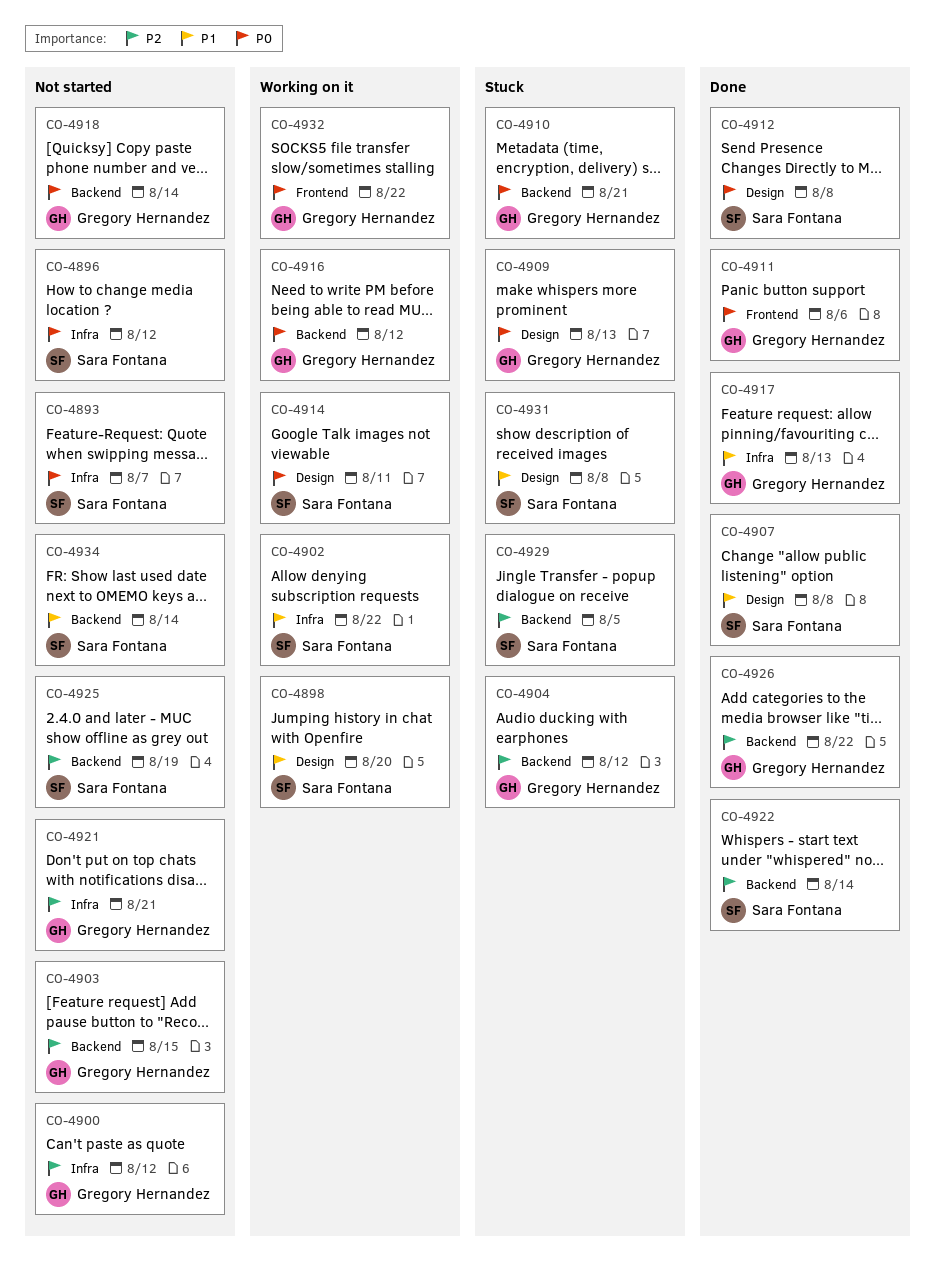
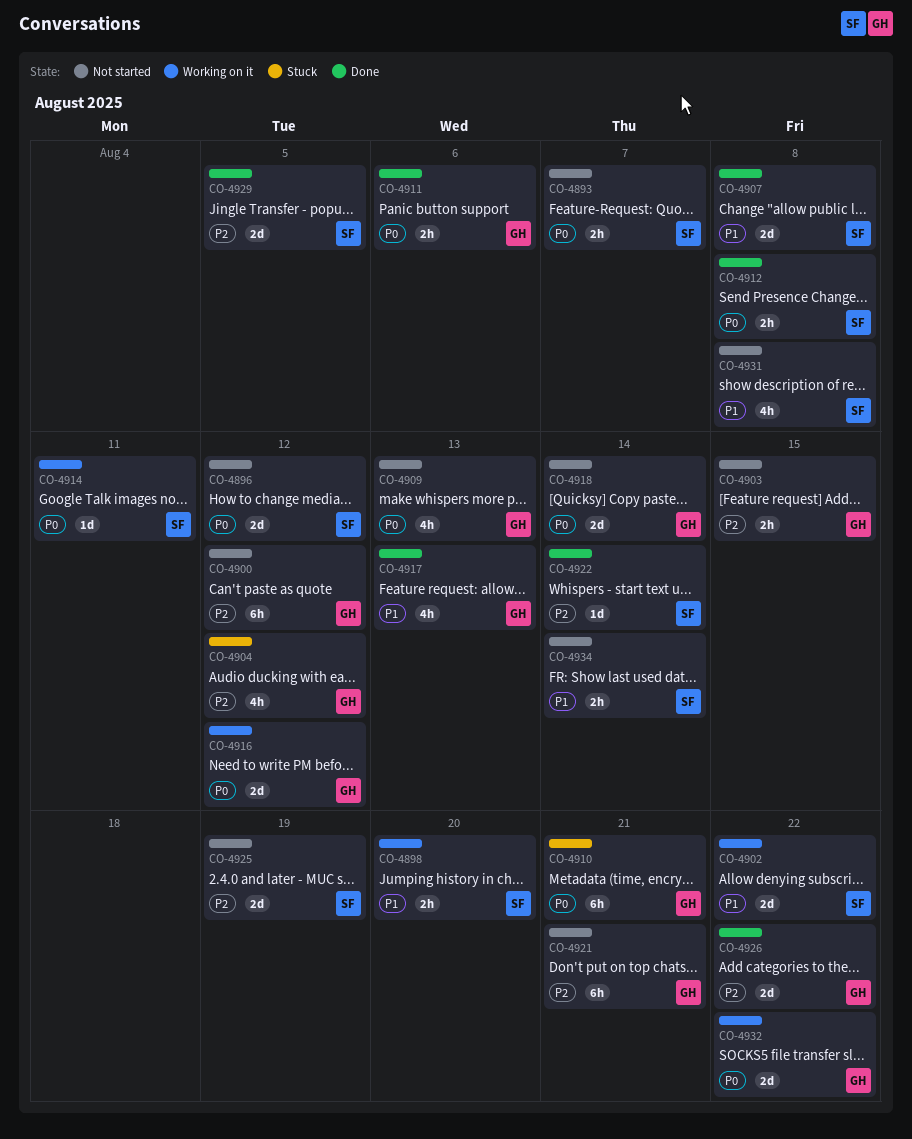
CO-4909, status: Stuck -> Not started
CO-4929, status: Stuck -> Done
CO-4931, status: Stuck -> Not started

